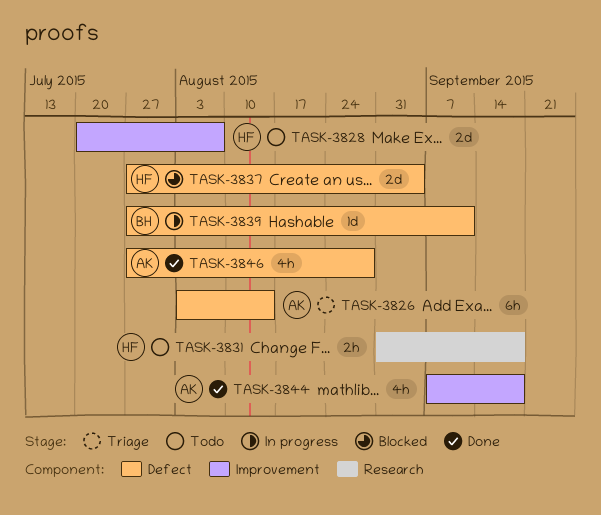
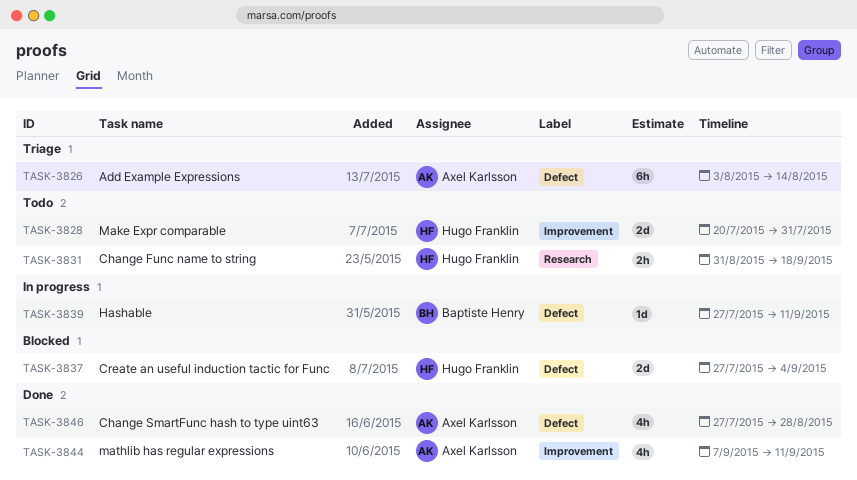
TASK-3828, due: Aug 7 -> Jul 31
TASK-3844, due: Sep 18 -> Sep 11

